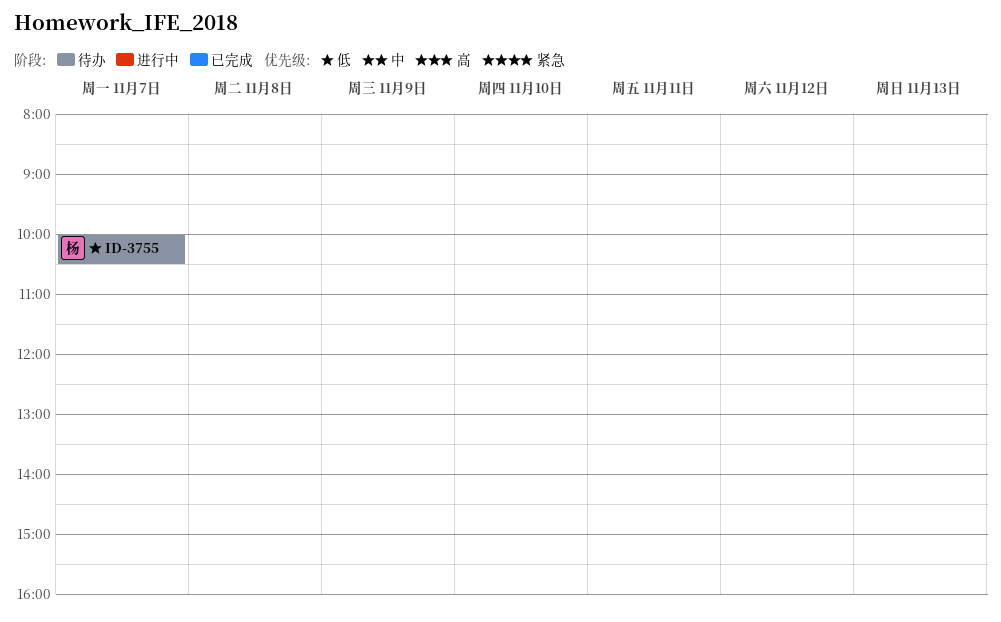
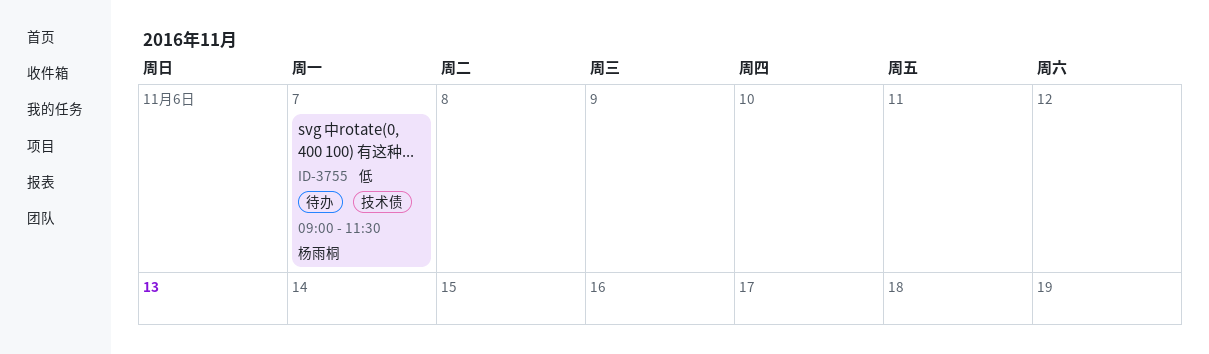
ID-3755, begins: 10:00 -> 09:00
ID-3755, ends: 10:30 -> 11:30

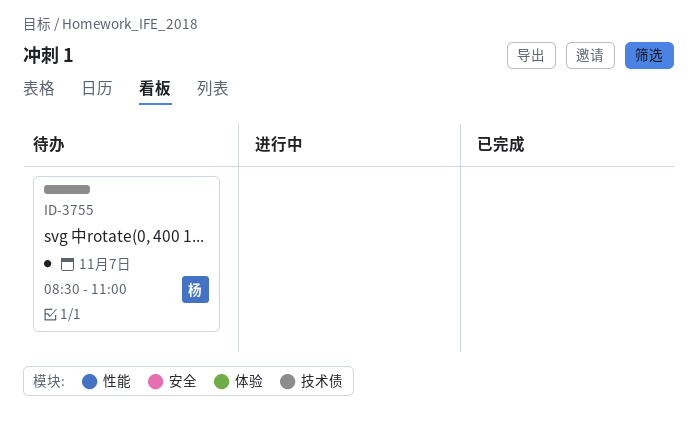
ID-3755, begins: 09:00 -> 08:30
ID-3755, ends: 11:30 -> 11:00

